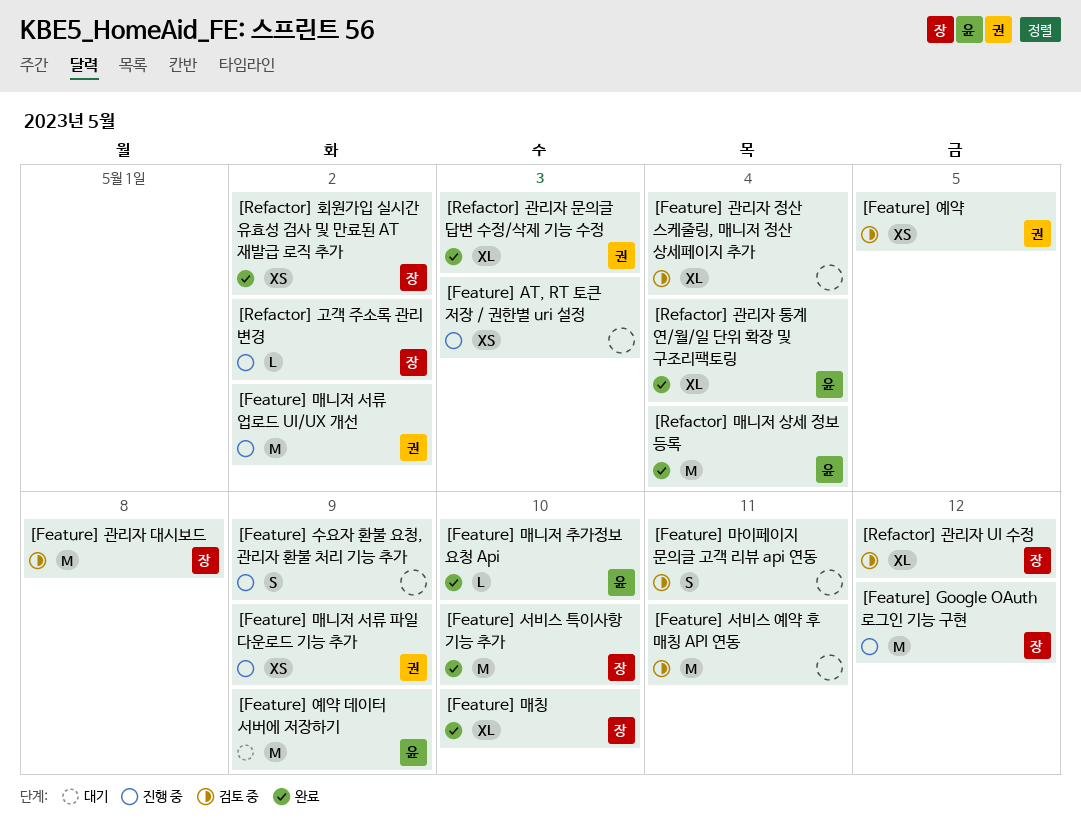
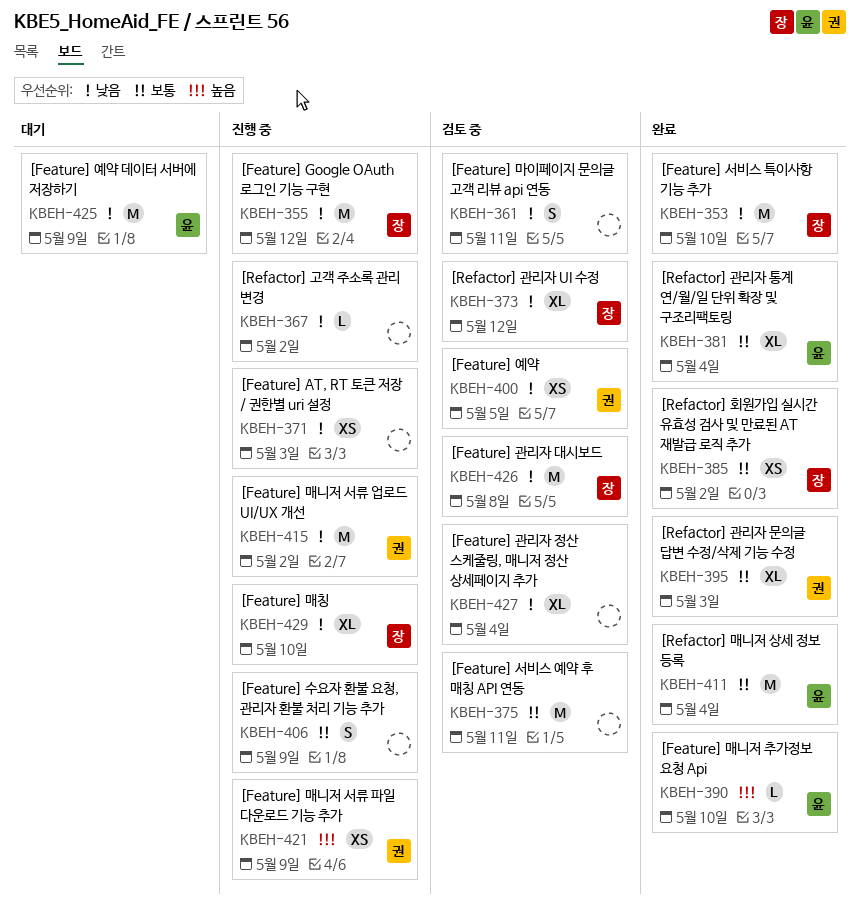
[Feature] 매칭, status: 완료 -> 진행 중
[Refactor] 고객 주소록 관리 변경, owner: 장 -> none

